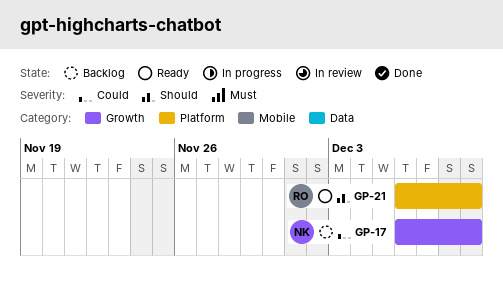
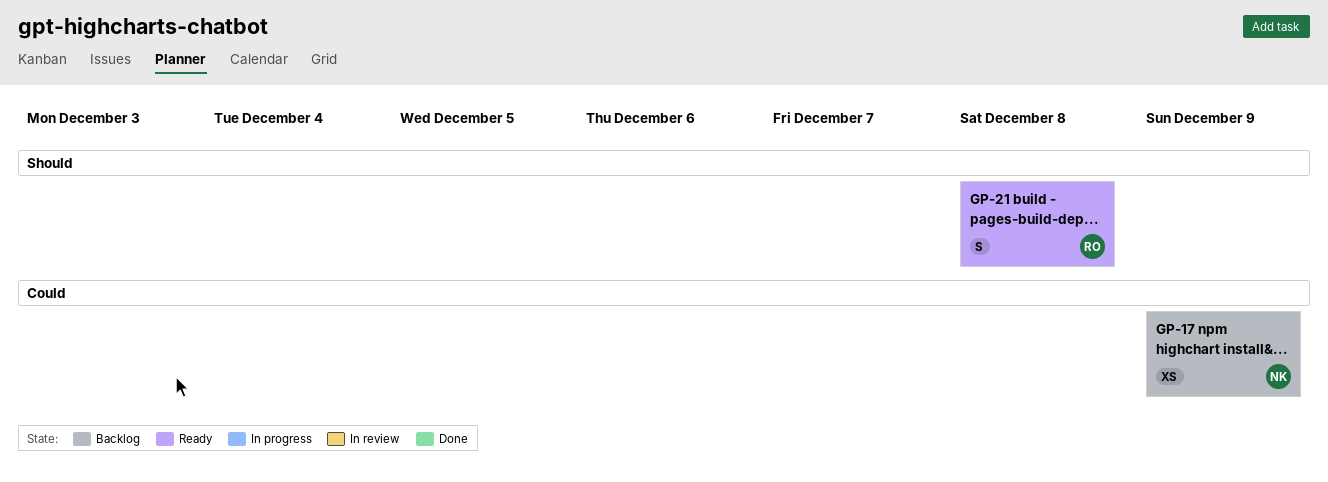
GP-21, due: Dec 9 -> Dec 8

